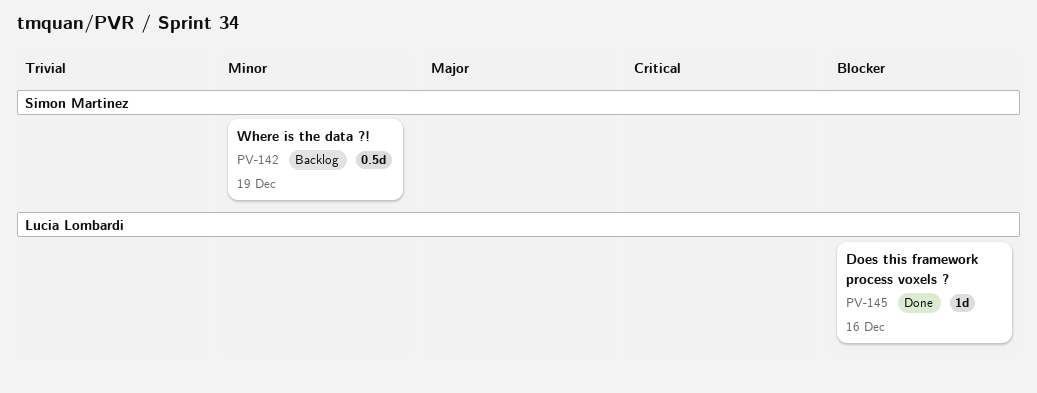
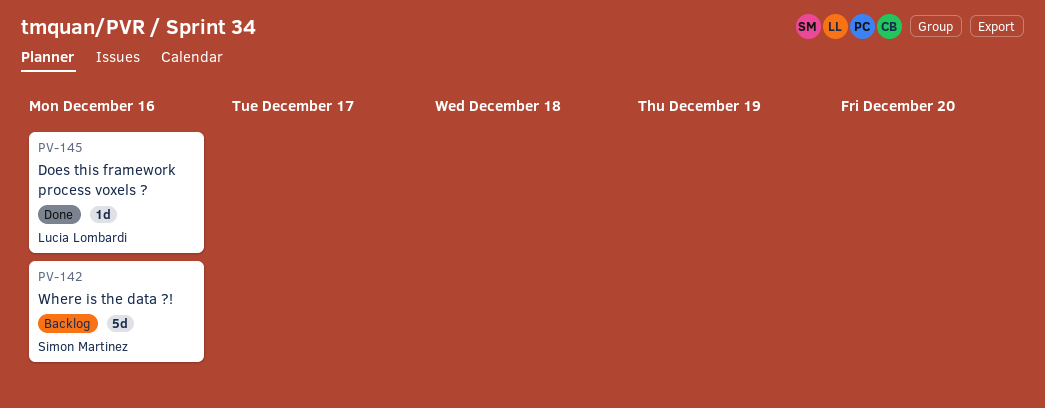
PV-142, estimate: 0.5d -> 5d
PV-142, due: Dec 19 -> Dec 16

